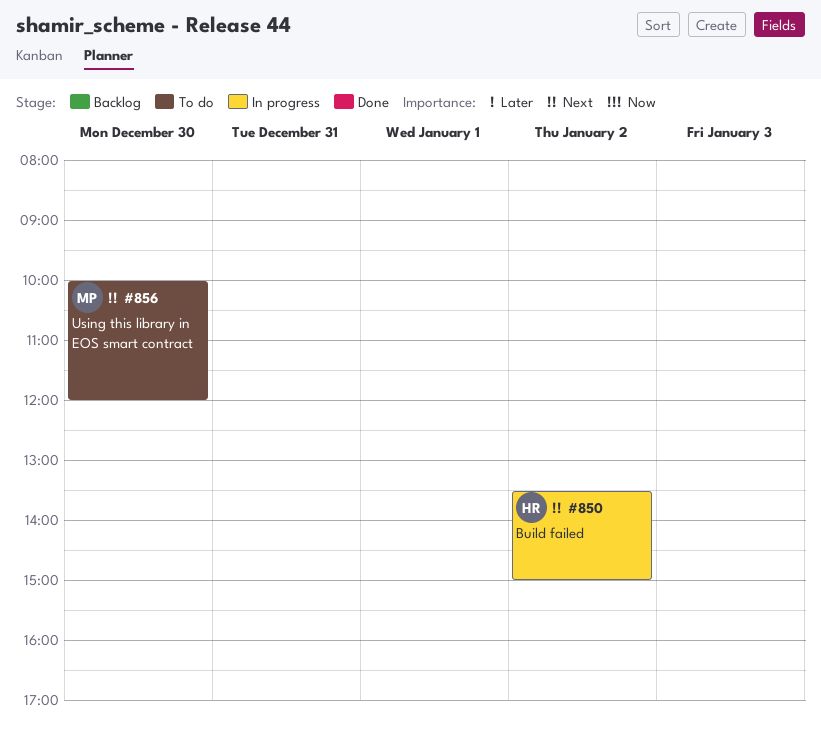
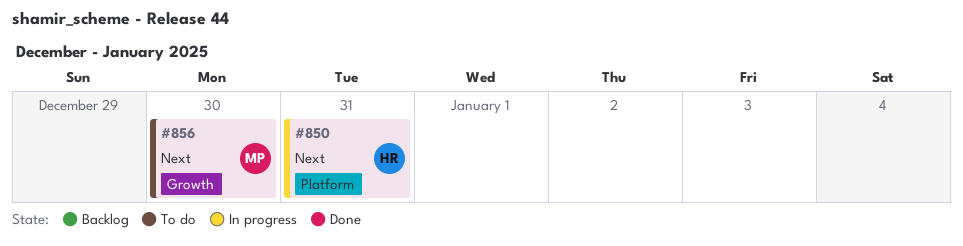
#850, day: Jan 2 -> Dec 31

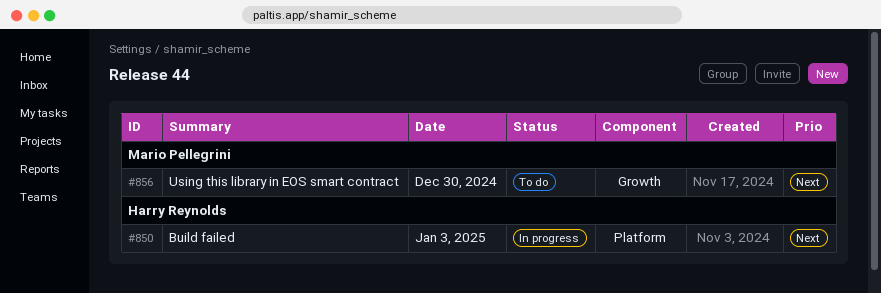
#850, day: Dec 31 -> Jan 3

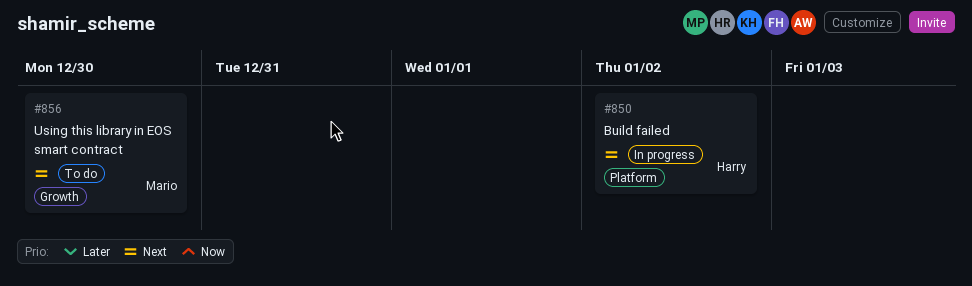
#850, day: Jan 3 -> Jan 2

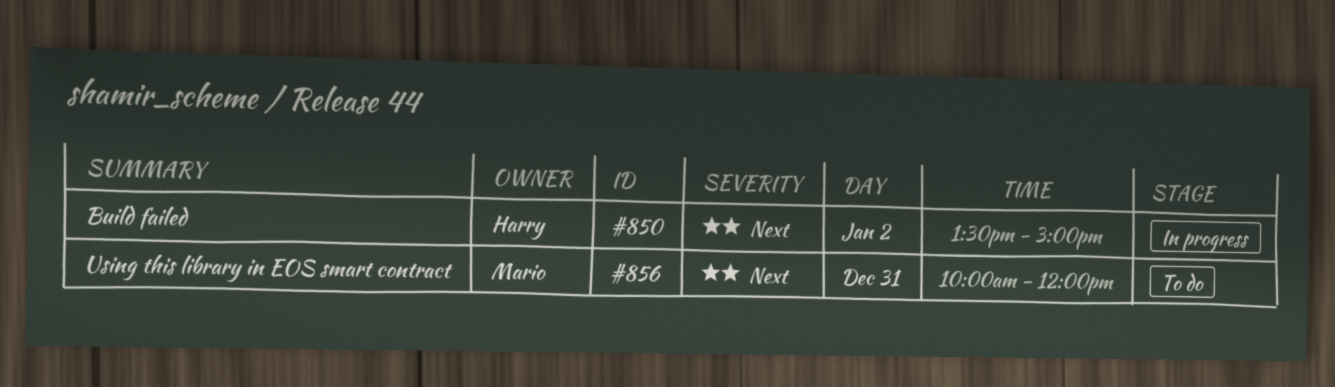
#856, day: Dec 30 -> Dec 31

